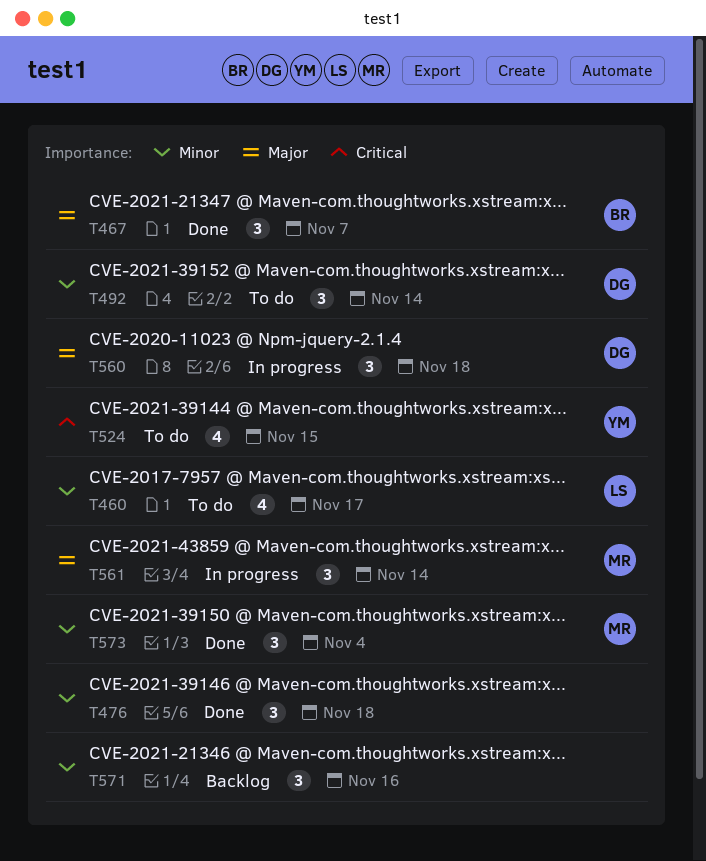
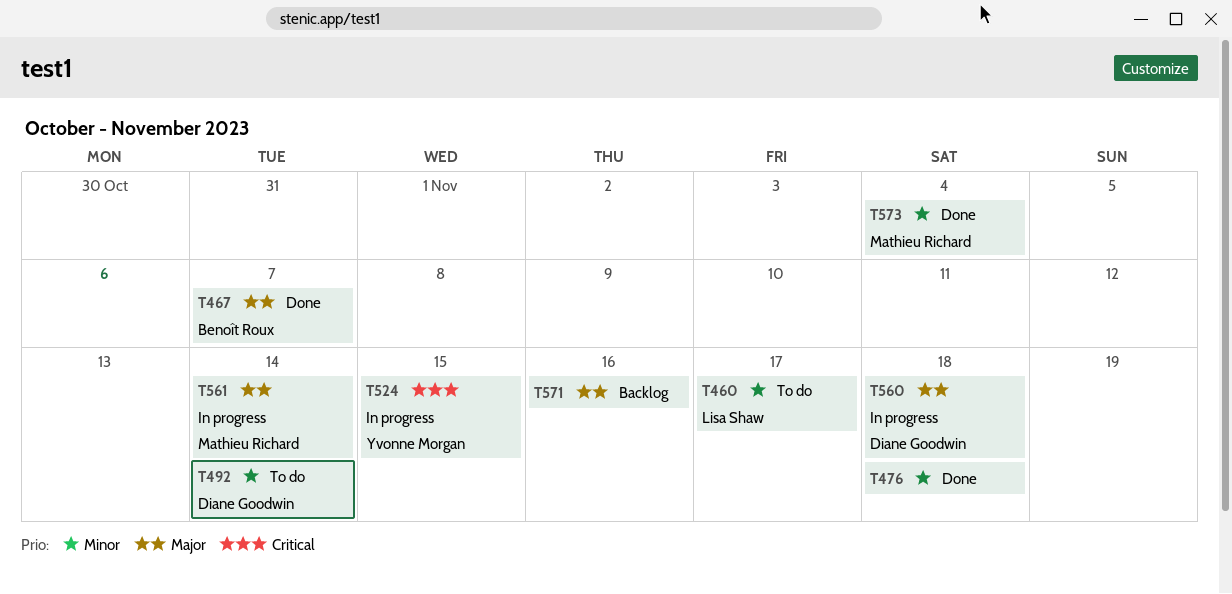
T524, status: To do -> In progress
T571, priority: Minor -> Major

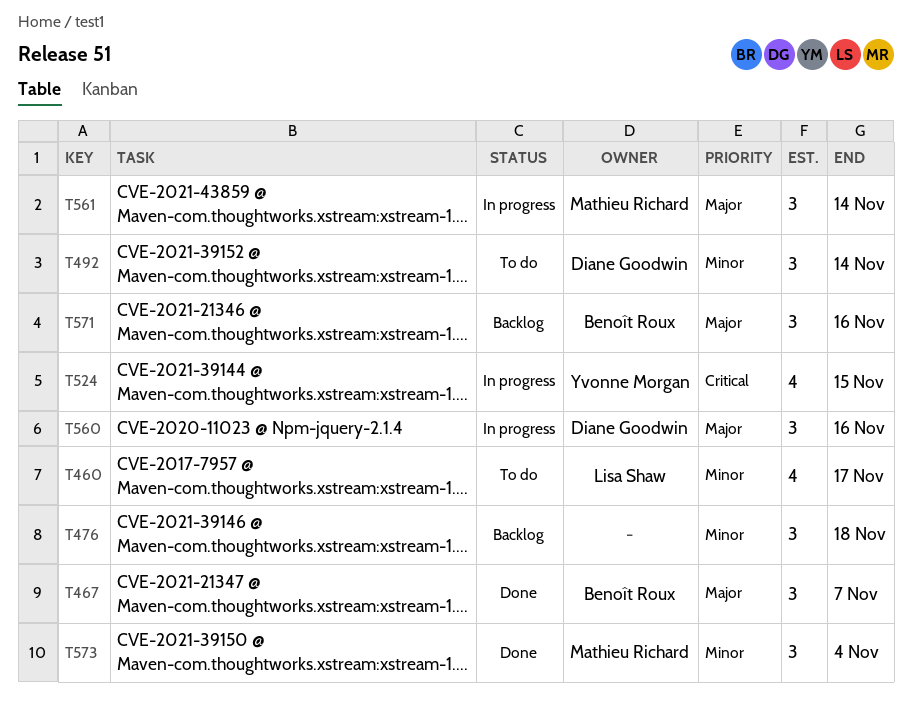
T476, status: Done -> Backlog
T560, due: Nov 18 -> Nov 16
T571, owner: none -> Benoît Roux

